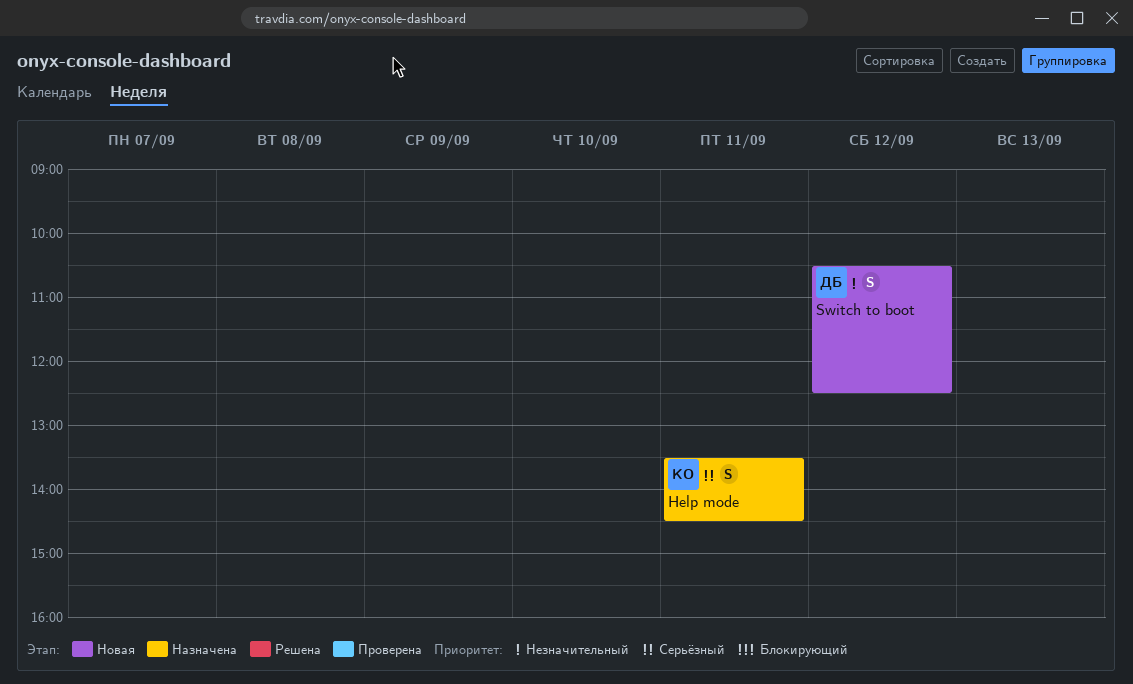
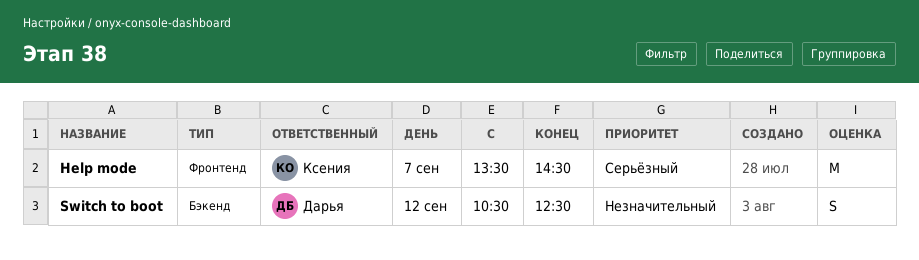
Help mode, estimate: S -> M
Help mode, day: Sep 11 -> Sep 7

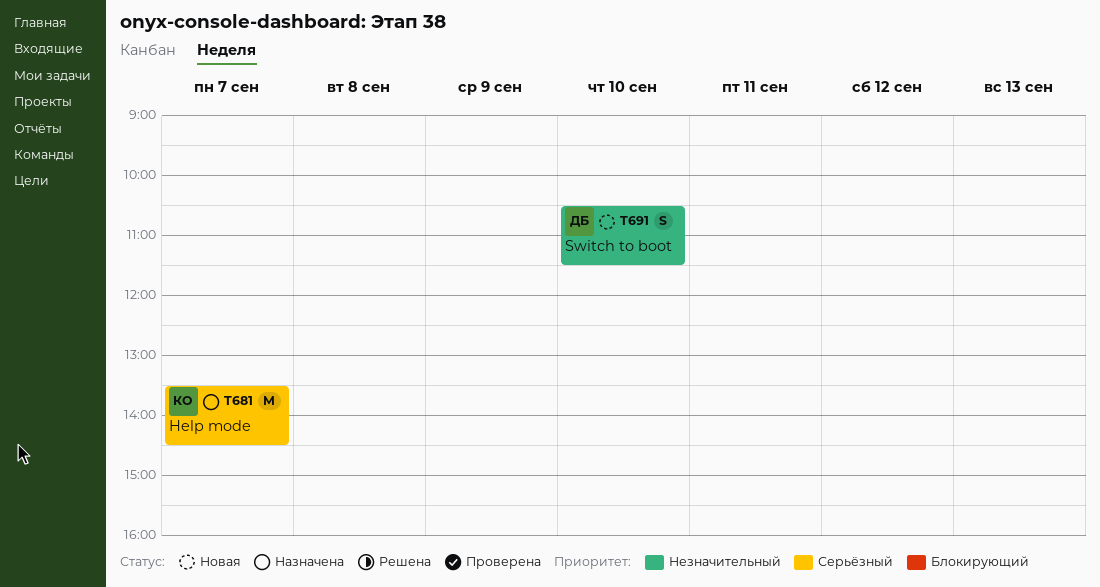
Switch to boot, day: Sep 12 -> Sep 10
Switch to boot, ends: 12:30 -> 11:30

